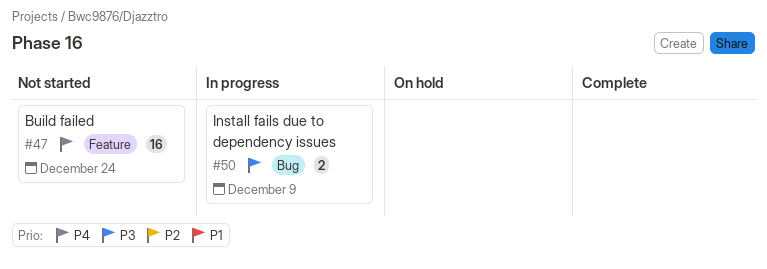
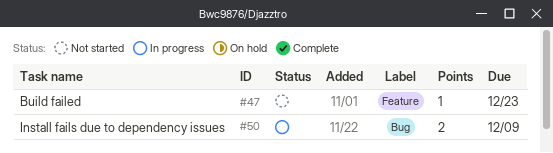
#47, estimate: 16 -> 1
#47, due: Dec 24 -> Dec 23

